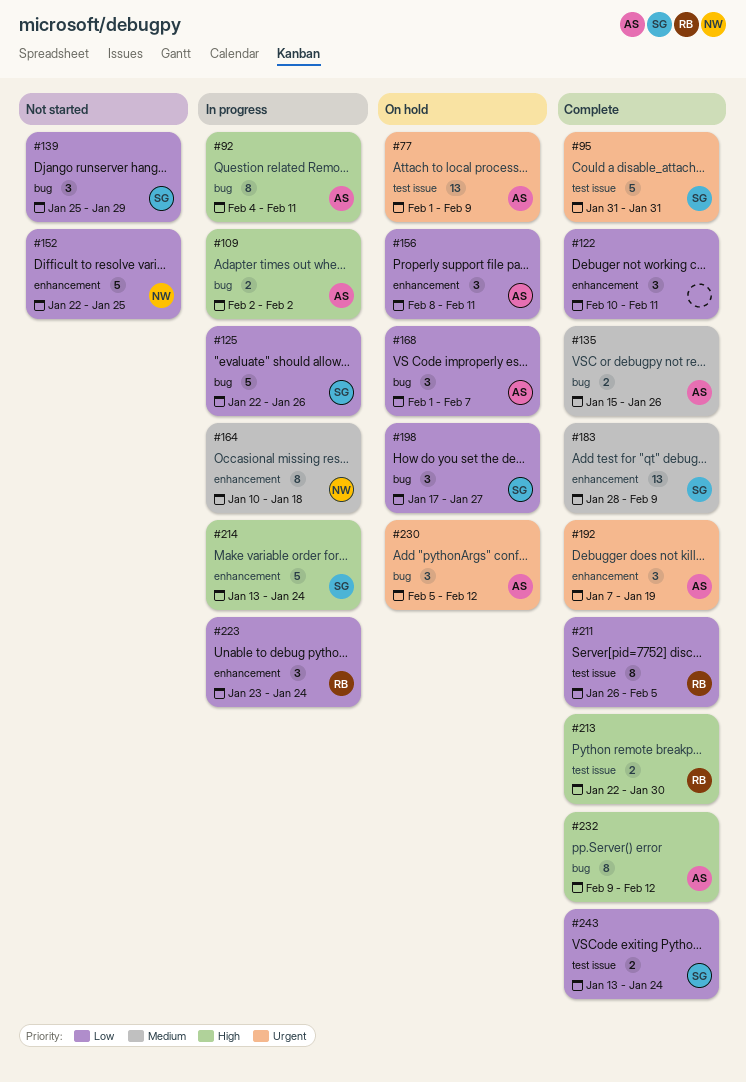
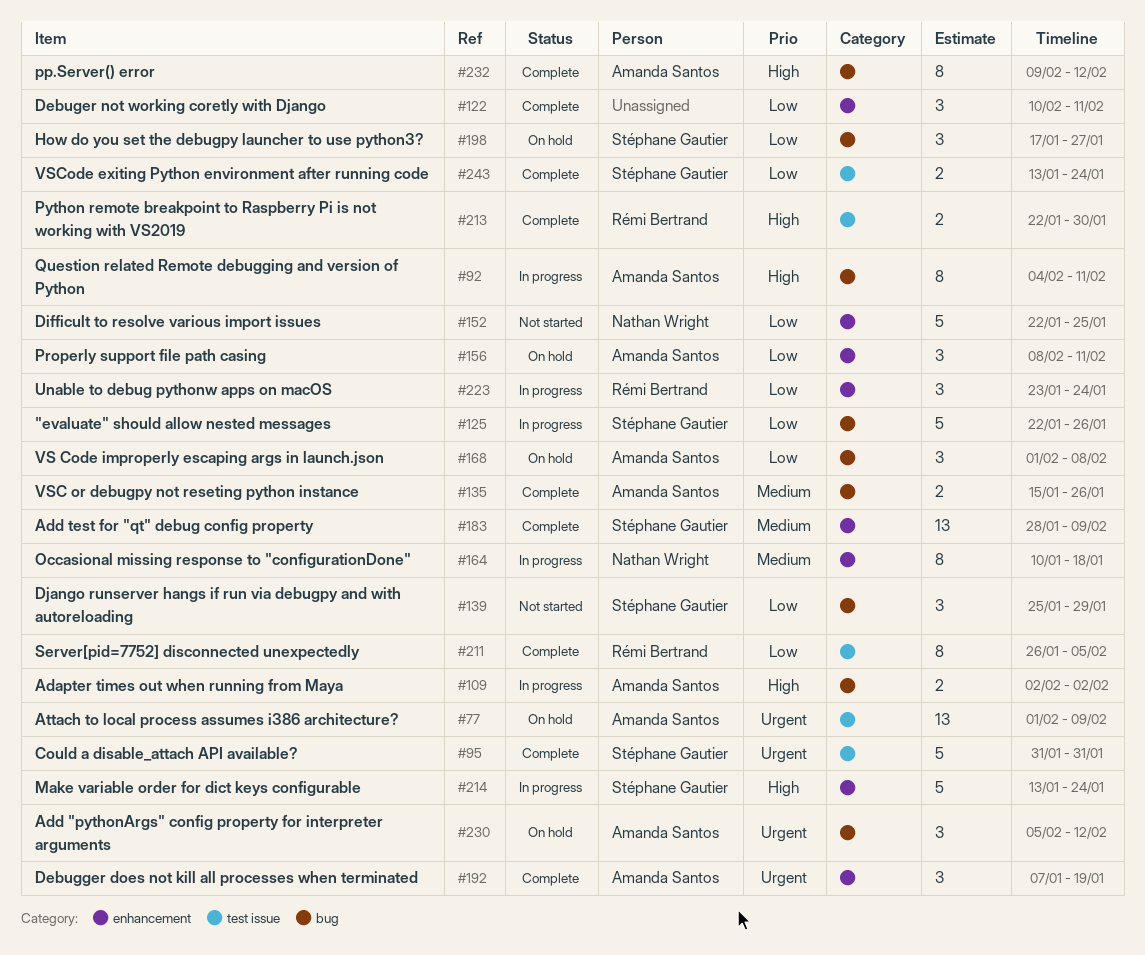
#168, due: Feb 7 -> Feb 8

